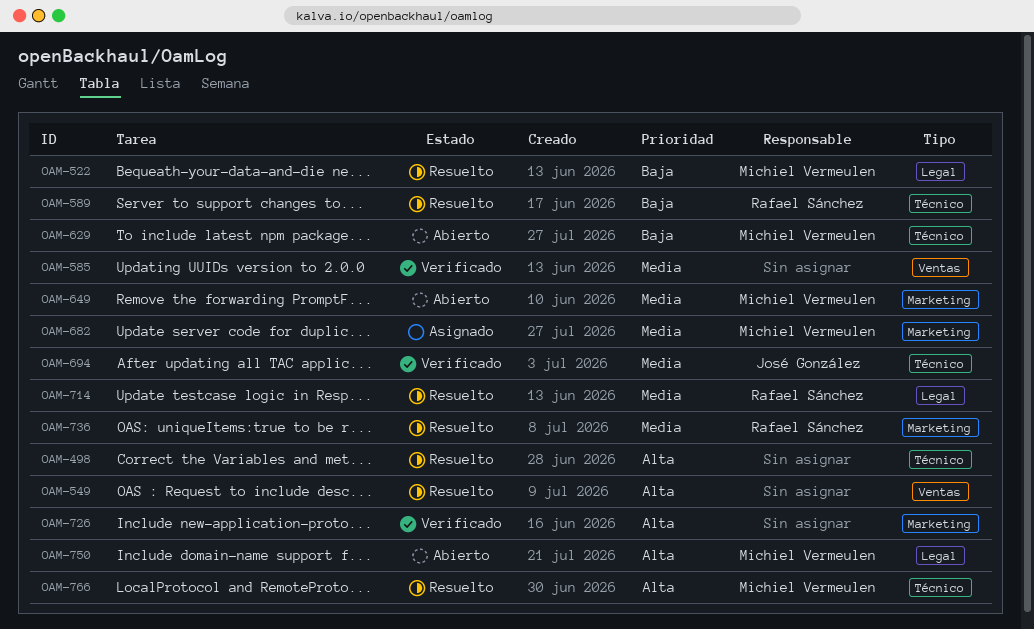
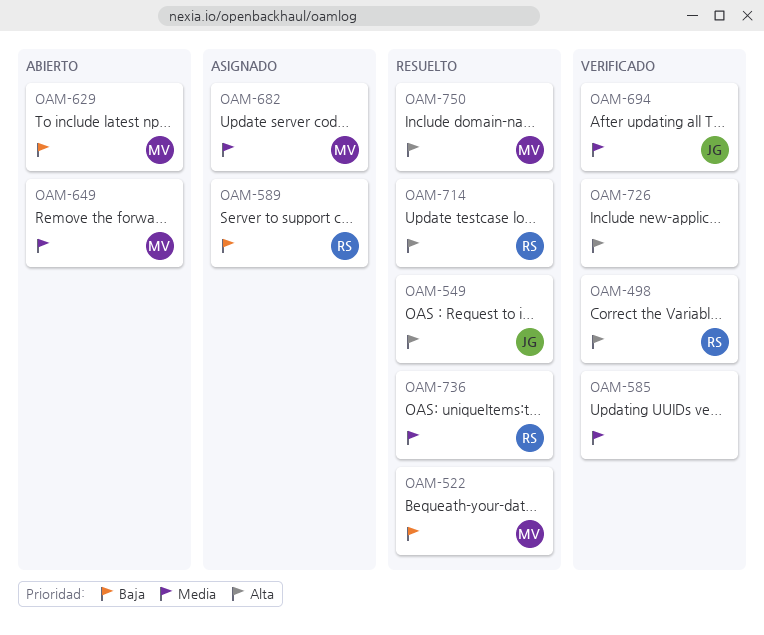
OAM-498, status: Resuelto -> Verificado
OAM-498, owner: none -> Rafael Sánchez
OAM-549, owner: none -> José González
OAM-589, status: Resuelto -> Asignado
OAM-714, priority: Media -> Alta
OAM-750, status: Abierto -> Resuelto
OAM-766: present -> none

